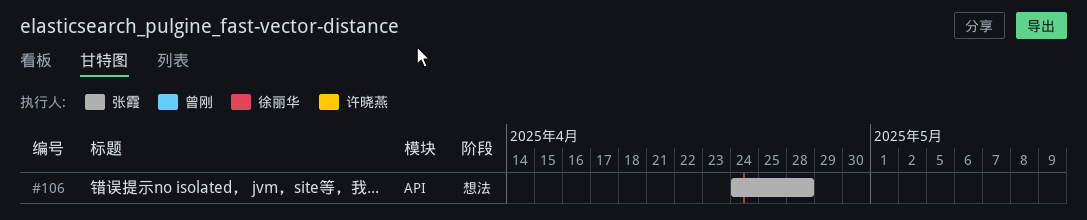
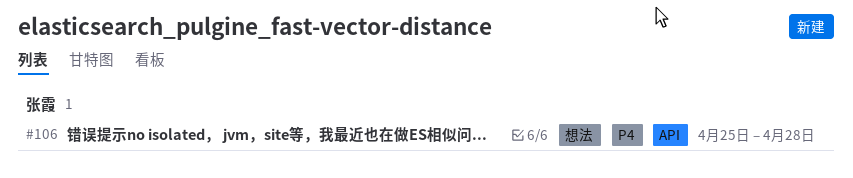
#106, start: Apr 24 -> Apr 25

